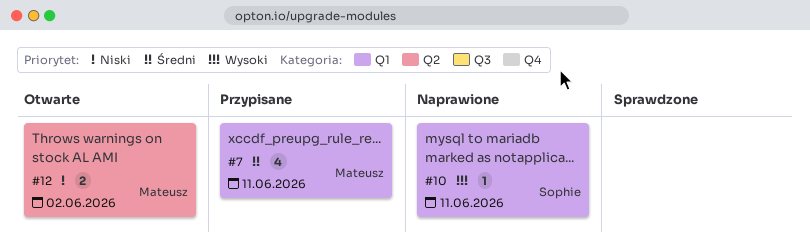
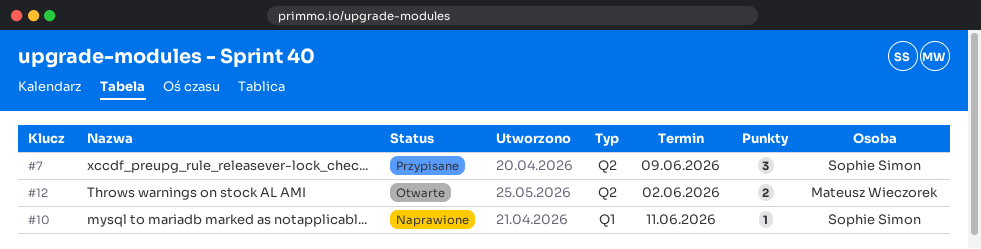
#7, owner: Mateusz Wieczorek -> Sophie Simon
#7, label: Q1 -> Q2
#7, estimate: 4 -> 3
#7, due: Jun 11 -> Jun 9

